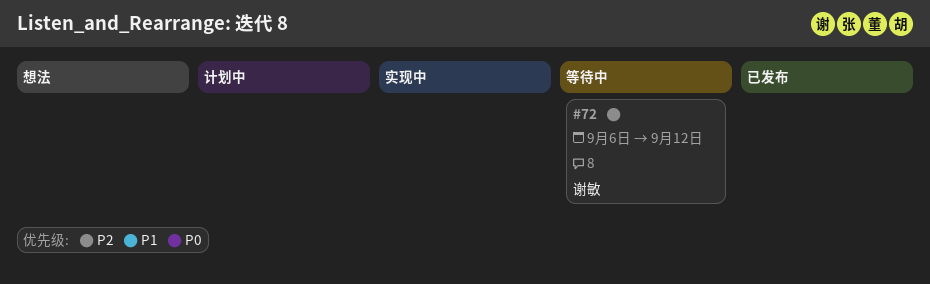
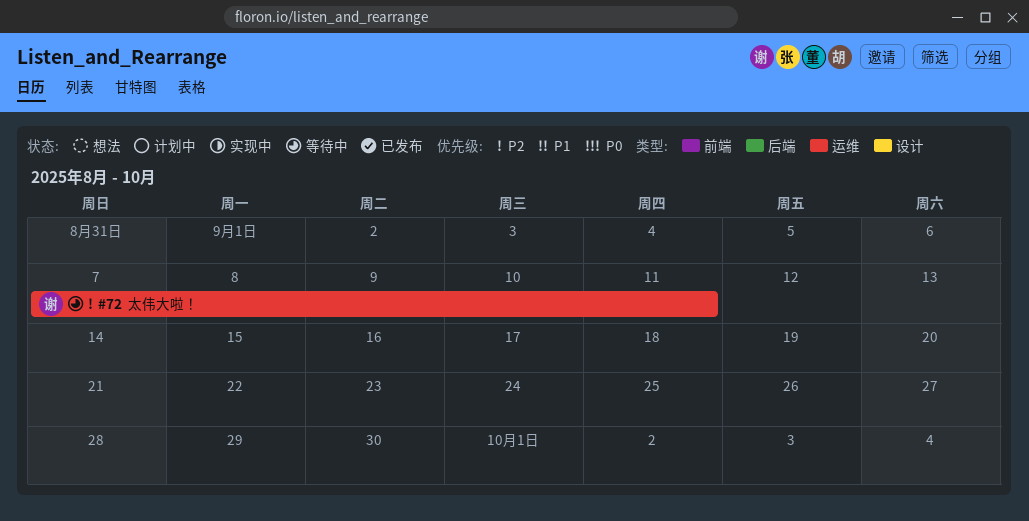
#72, start: Sep 6 -> Sep 7
#72, due: Sep 12 -> Sep 11

